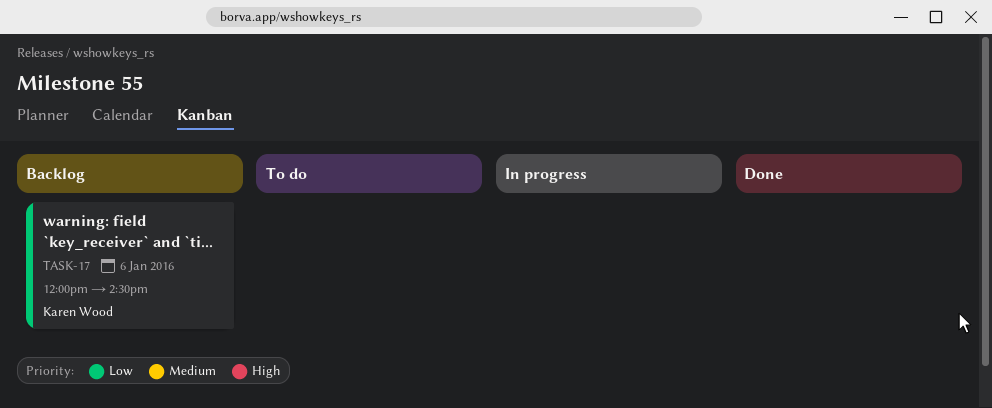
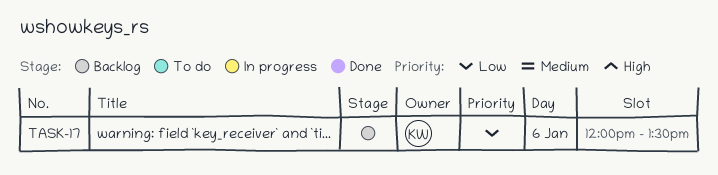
TASK-17, ends: 14:30 -> 13:30

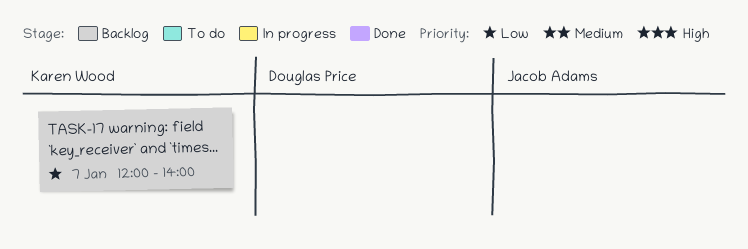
TASK-17, day: Jan 6 -> Jan 7
TASK-17, ends: 13:30 -> 14:00

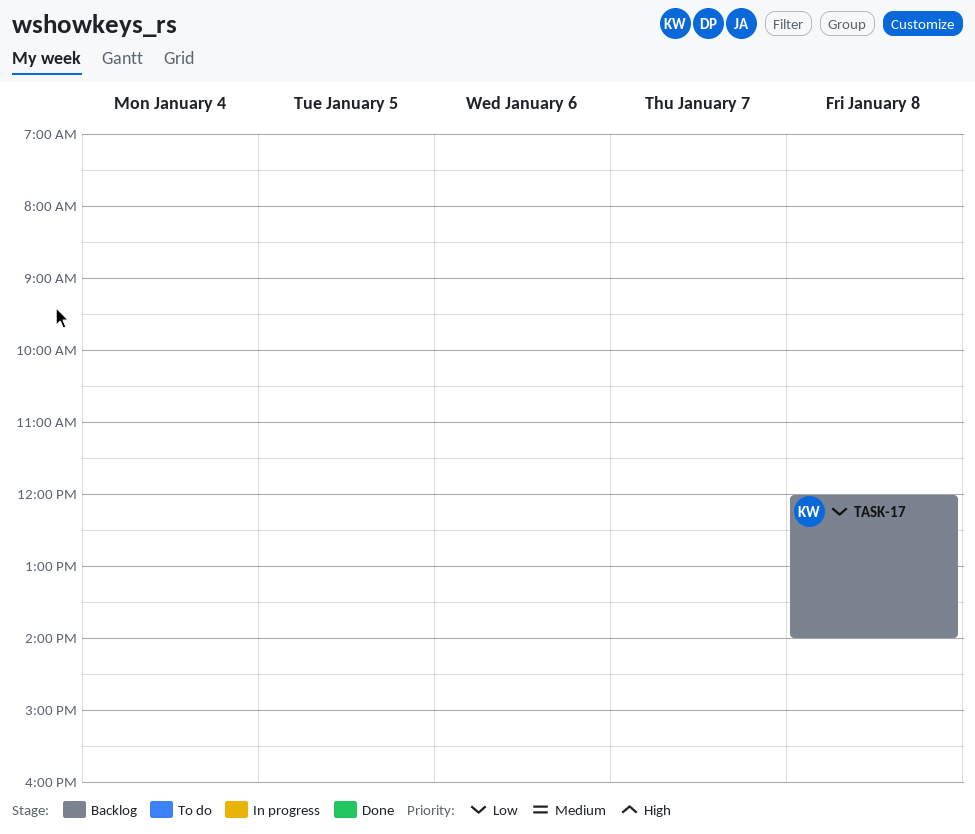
TASK-17, day: Jan 7 -> Jan 8

